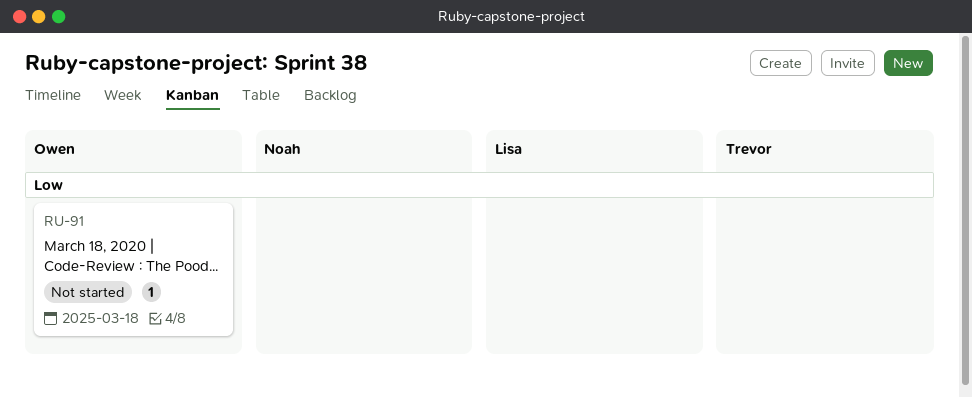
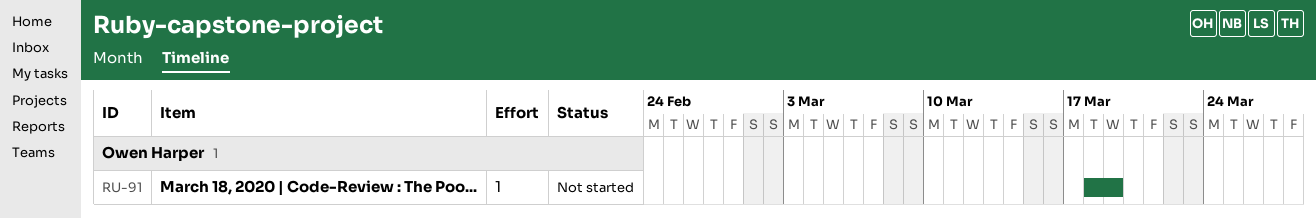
RU-91, due: Mar 18 -> Mar 19

